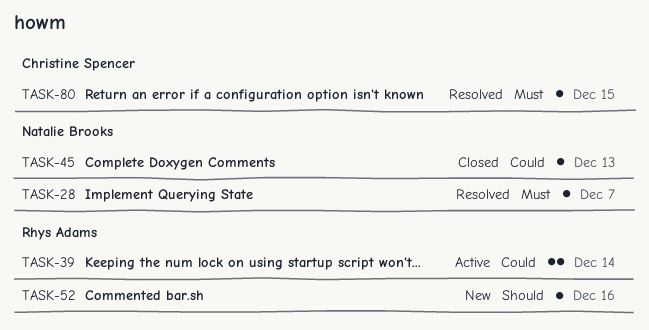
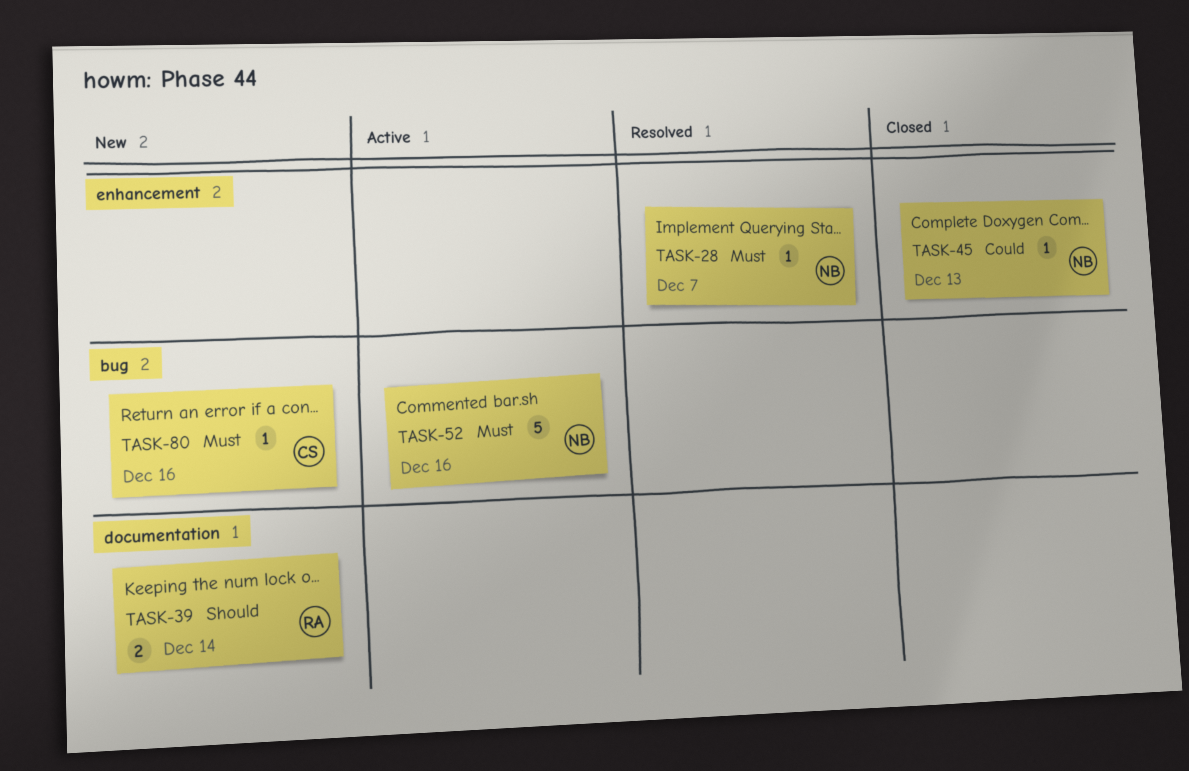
TASK-39, status: Active -> New
TASK-39, priority: Could -> Should
TASK-52, status: New -> Active
TASK-52, owner: Rhys Adams -> Natalie Brooks
TASK-52, priority: Should -> Must
TASK-52, estimate: 1 -> 5
TASK-80, status: Resolved -> New
TASK-80, due: Dec 15 -> Dec 16

